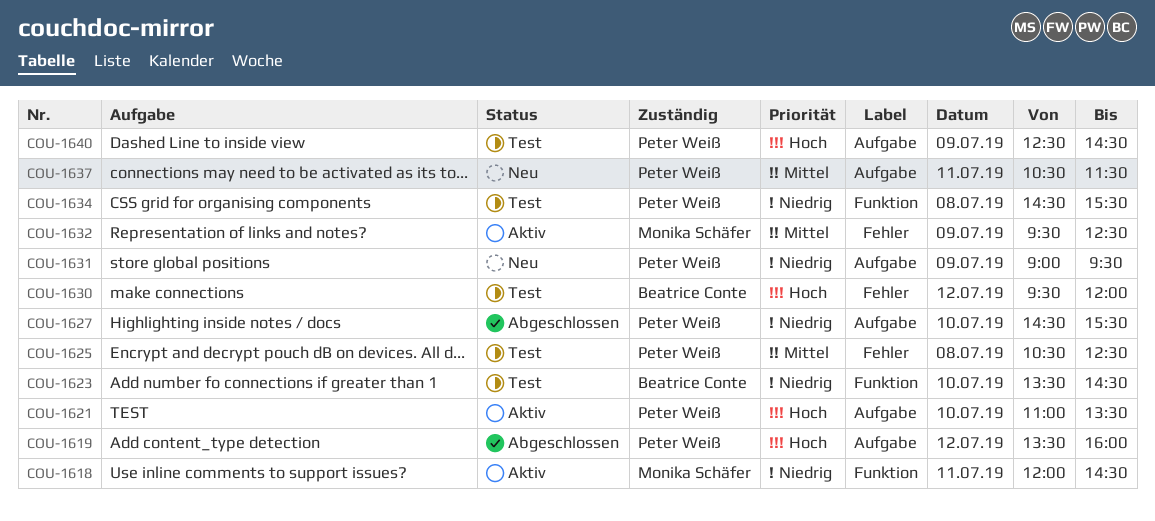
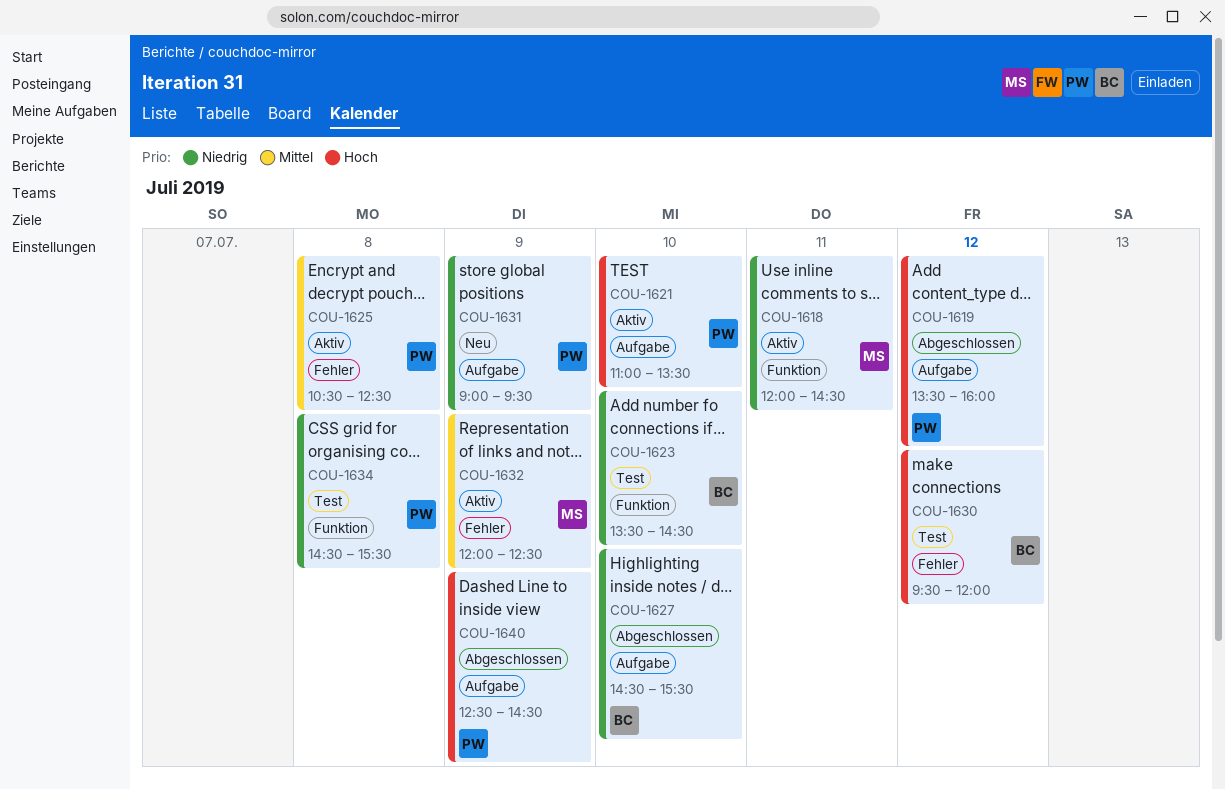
COU-1625, status: Test -> Aktiv
COU-1627, owner: Peter Weiß -> Beatrice Conte
COU-1632, begins: 09:30 -> 12:00
COU-1637: present -> none
COU-1640, status: Test -> Abgeschlossen

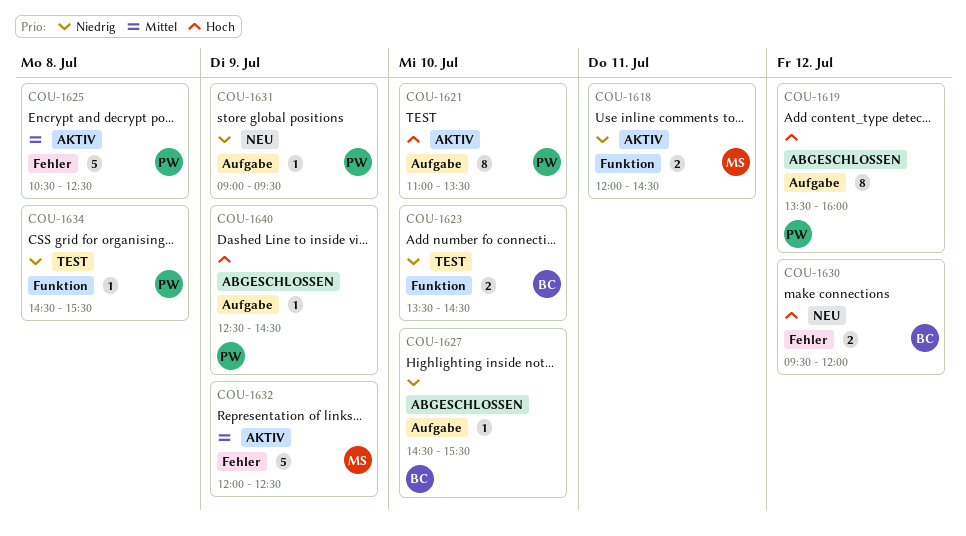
COU-1630, status: Test -> Neu

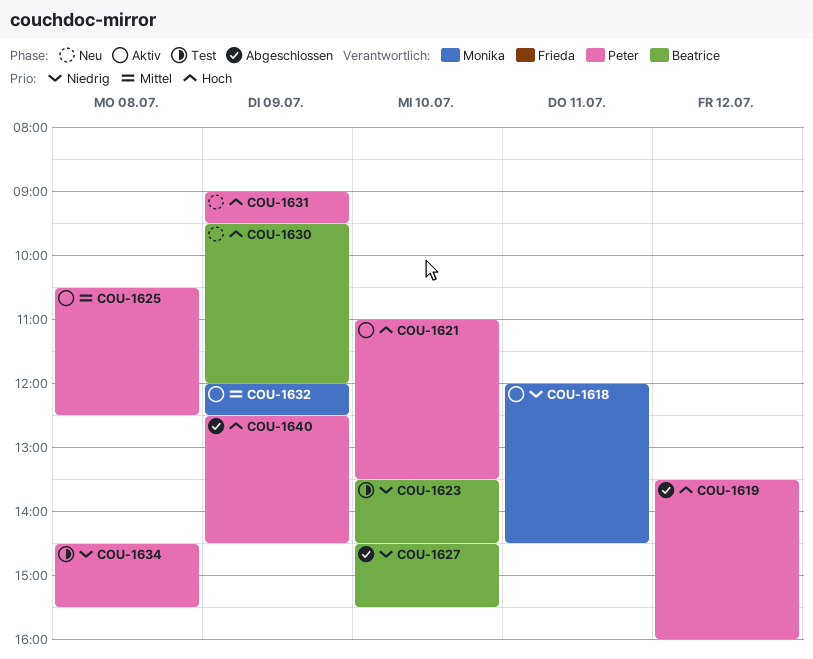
COU-1630, day: Jul 12 -> Jul 9
COU-1631, priority: Niedrig -> Hoch

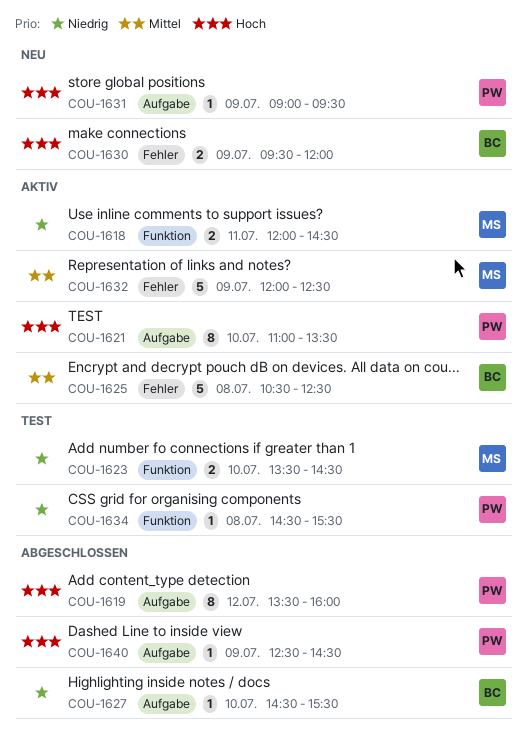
COU-1623, owner: Beatrice -> Monika
COU-1625, owner: Peter -> Beatrice

